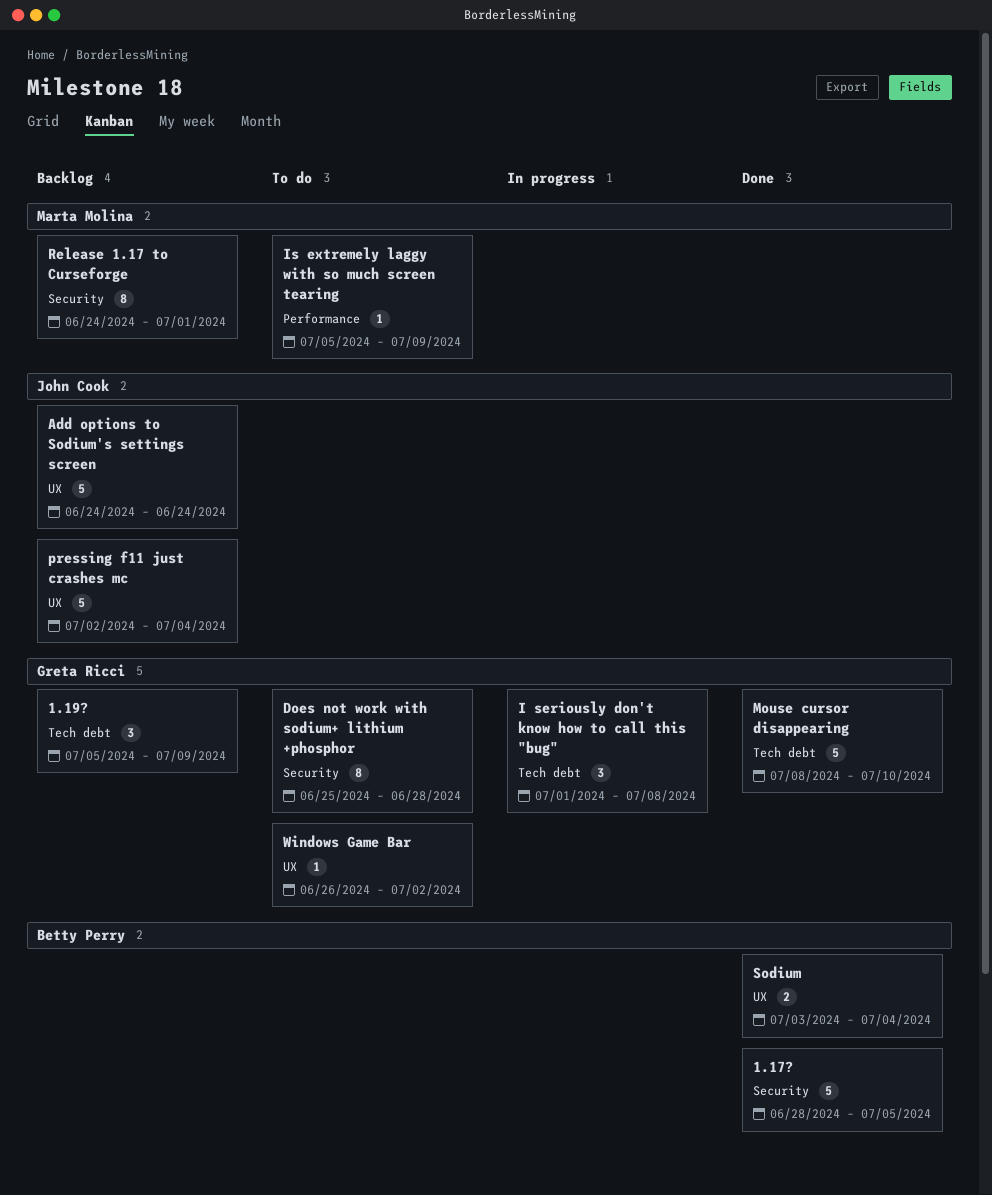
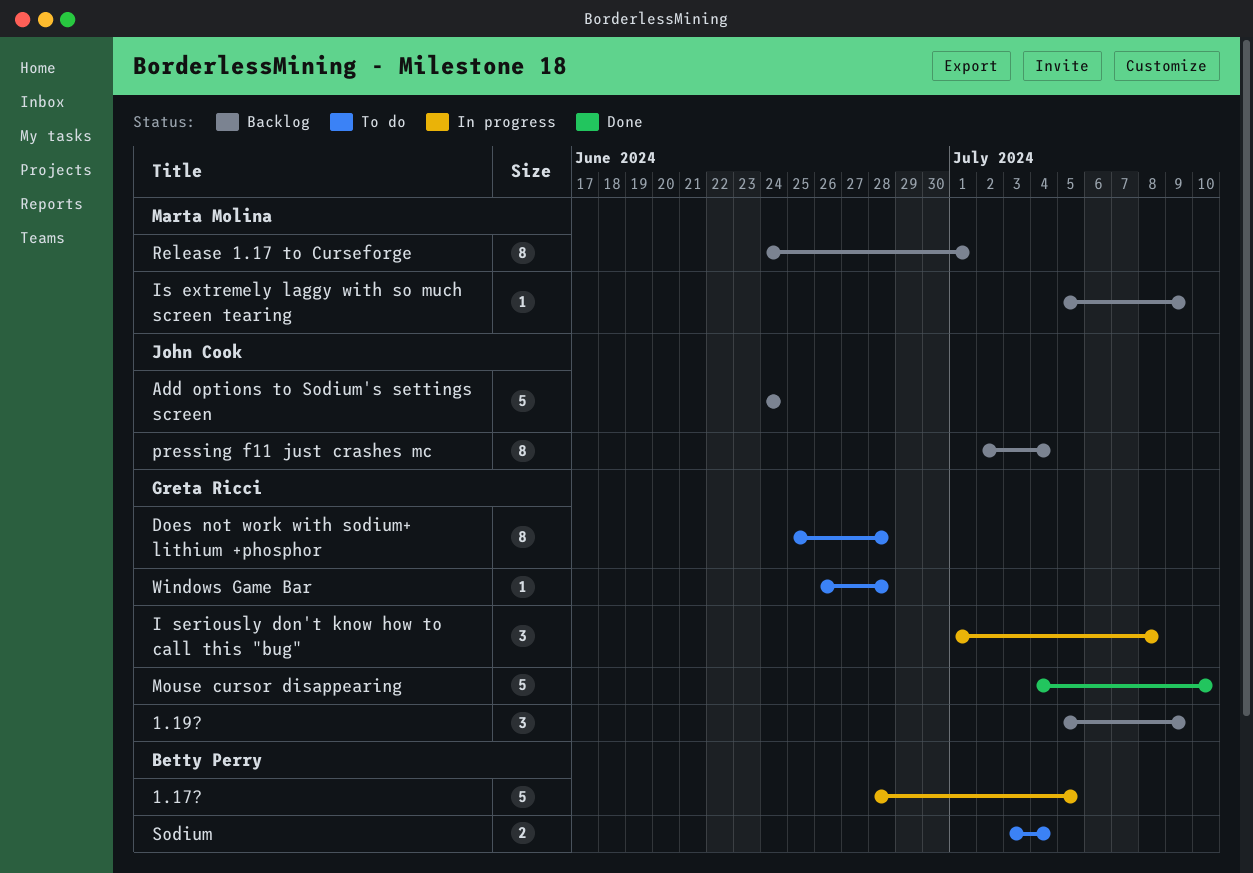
1.17?, status: Done -> In progress
Is extremely laggy with so much screen tearing, status: To do -> Backlog
Mouse cursor disappearing, start: Jul 8 -> Jul 4
pressing f11 just crashes mc, estimate: 5 -> 8
Sodium, status: Done -> To do
Windows Game Bar, due: Jul 2 -> Jun 28

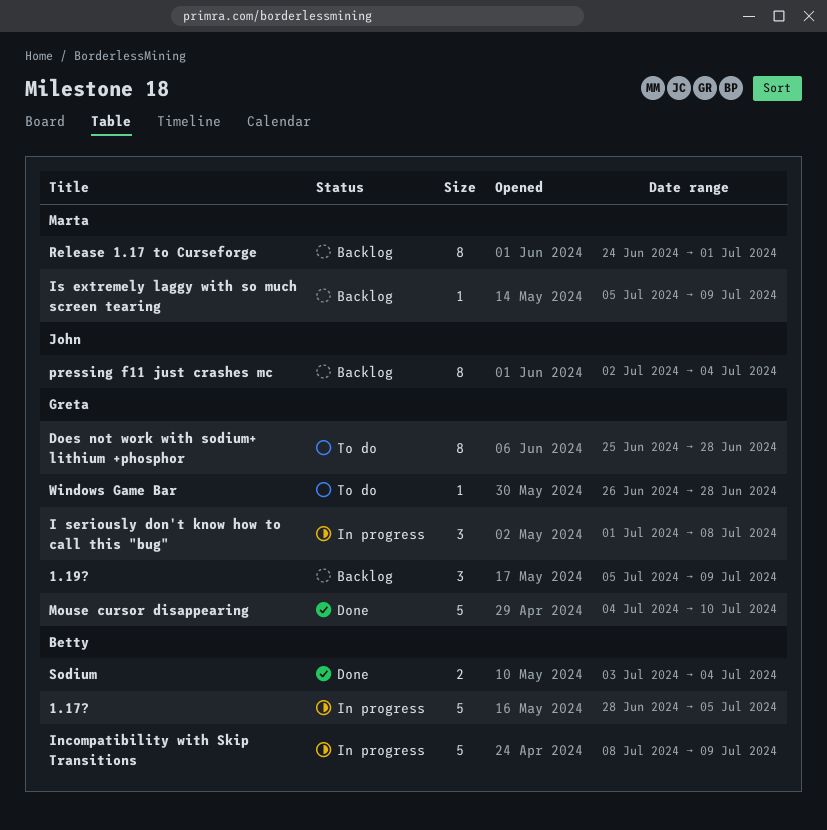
Add options to Sodium's settings screen: present -> none
Incompatibility with Skip Transitions: none -> present
Sodium, status: To do -> Done

